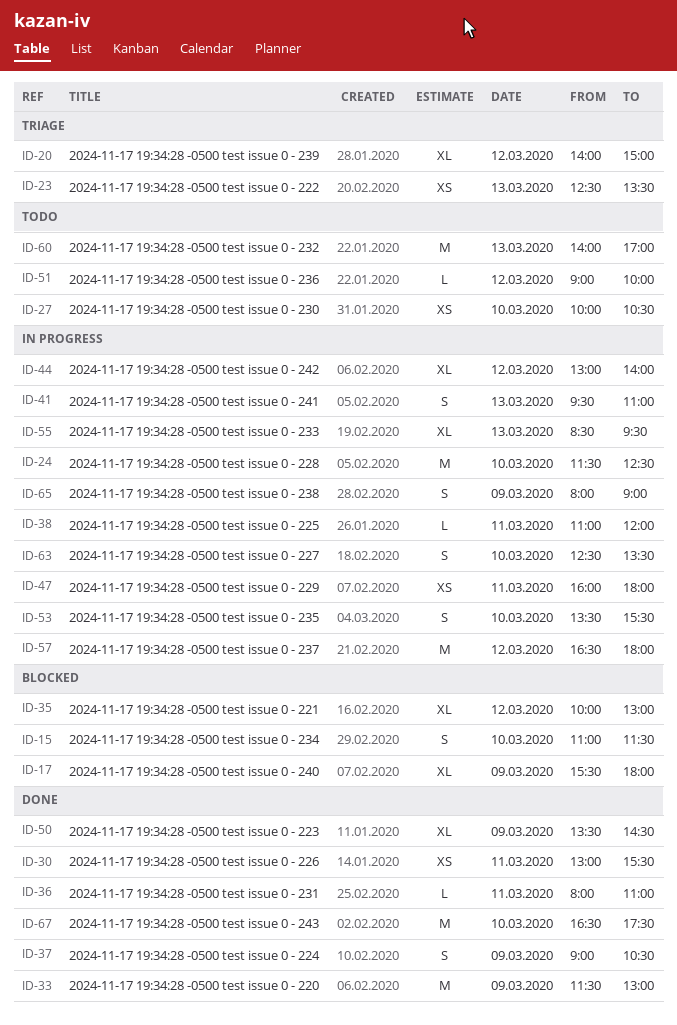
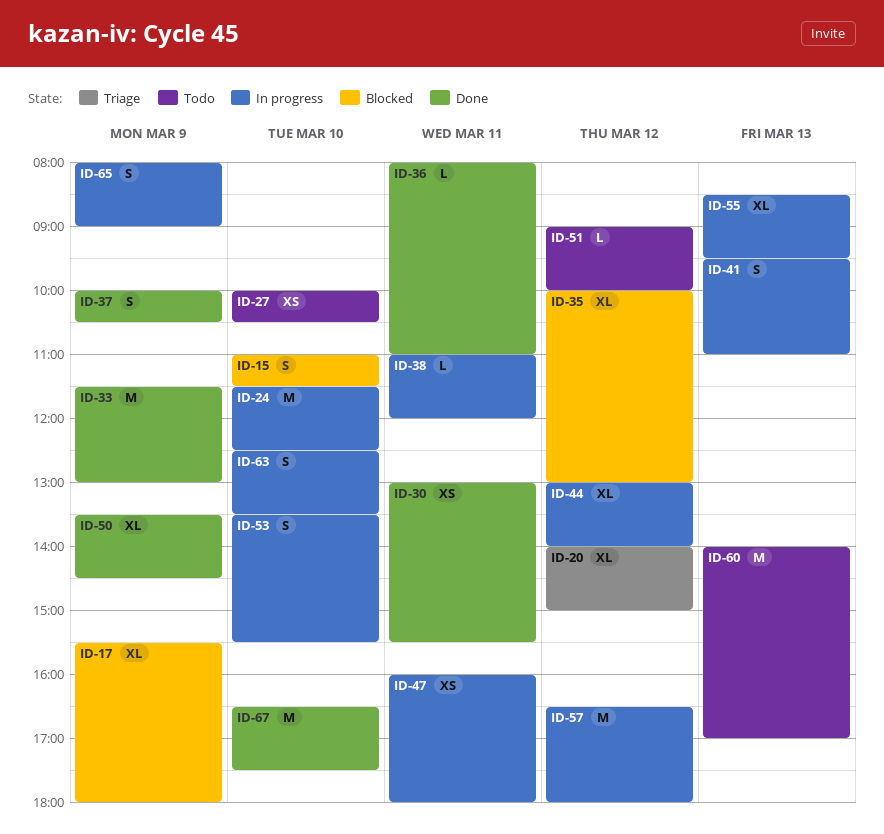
ID-23: present -> none
ID-37, begins: 09:00 -> 10:00

